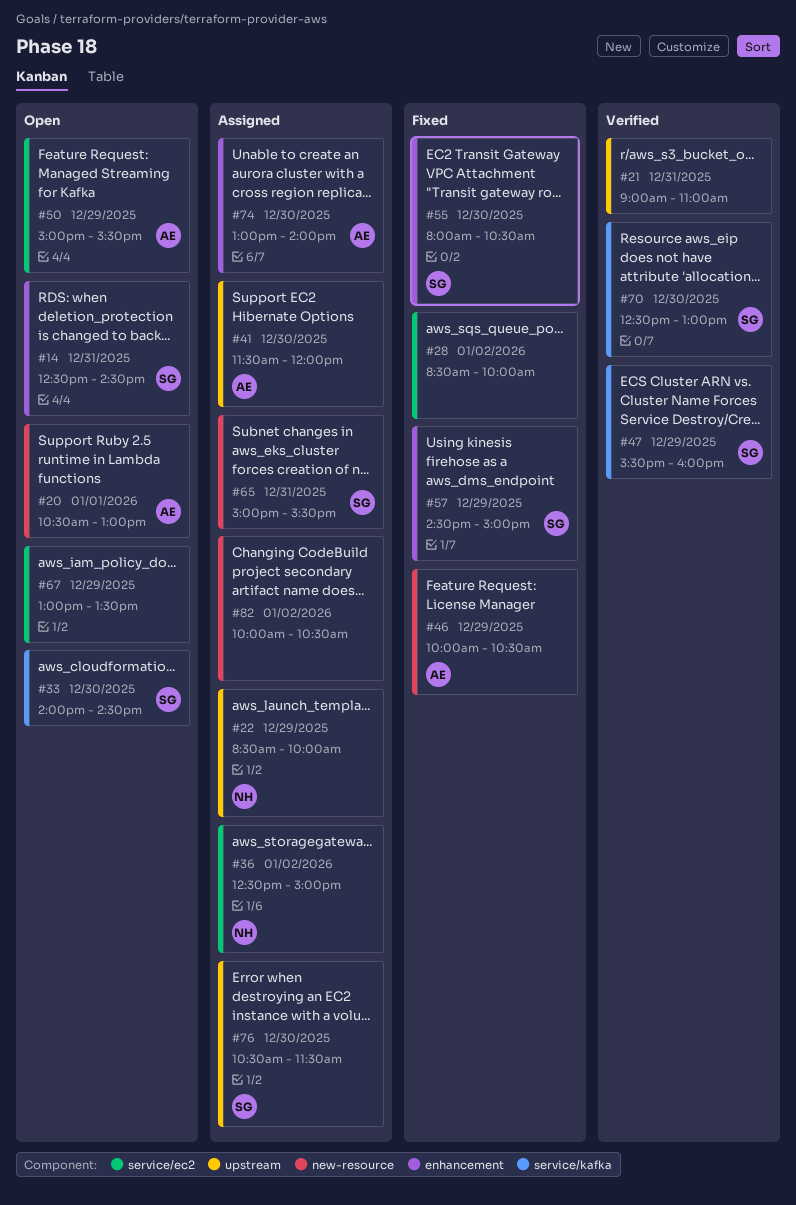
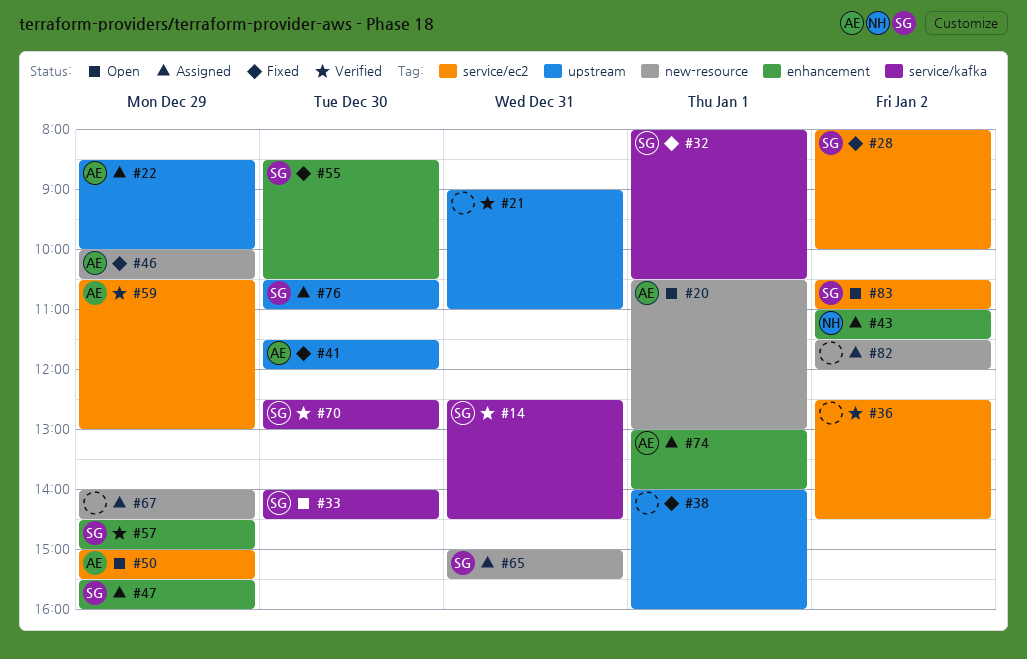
#14, status: Open -> Verified
#14, label: enhancement -> service/kafka
#22, owner: NH -> AE
#28, owner: none -> SG
#28, begins: 08:30 -> 08:00
#32: none -> present
#36, status: Assigned -> Verified
#36, owner: NH -> none
#36, ends: 15:00 -> 14:30
#38: none -> present
#41, status: Assigned -> Fixed
#43: none -> present
#47, status: Verified -> Assigned
#47, label: service/kafka -> enhancement
#55, begins: 08:00 -> 08:30
#57, status: Fixed -> Verified
#59: none -> present
#67, status: Open -> Assigned
#67, label: service/ec2 -> new-resource
#67, begins: 13:00 -> 14:00
#67, ends: 13:30 -> 14:30
#74, day: Dec 30 -> Jan 1
#76, ends: 11:30 -> 11:00
#82, begins: 10:00 -> 11:30
#82, ends: 10:30 -> 12:00
#83: none -> present

